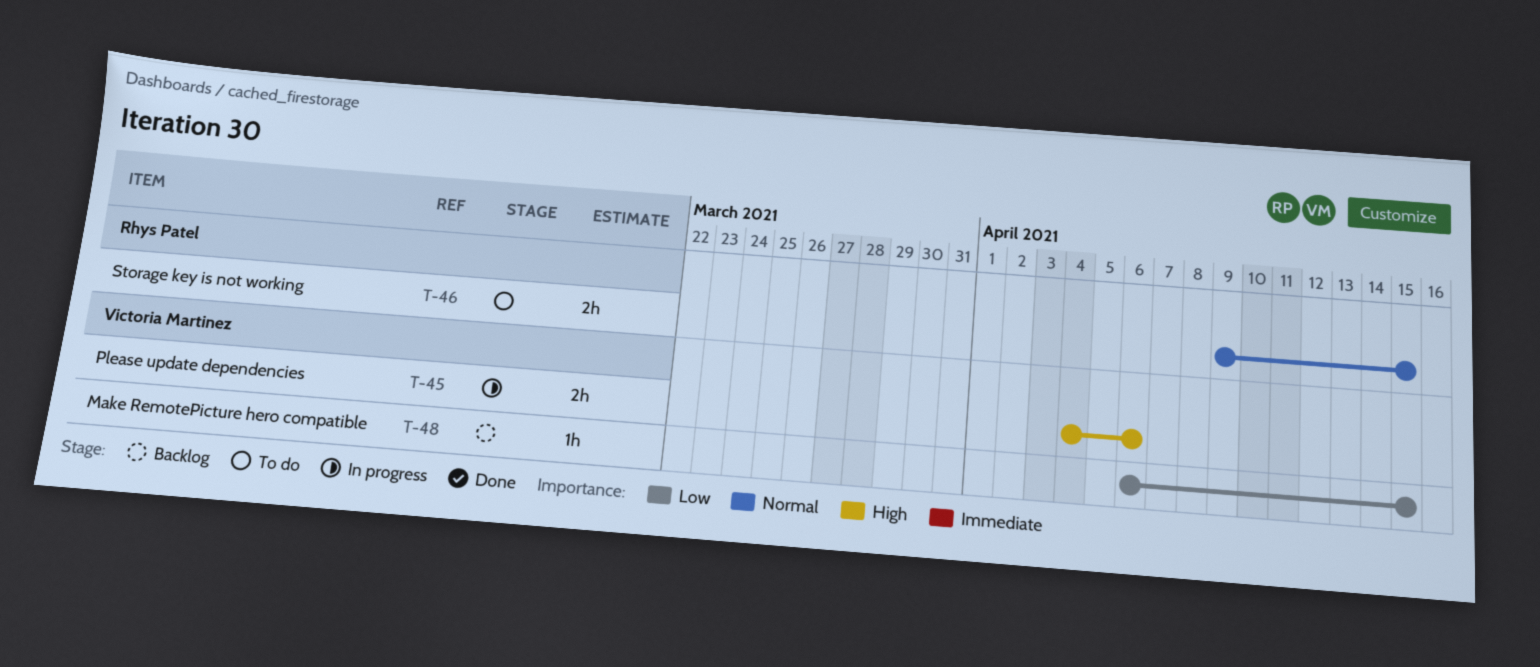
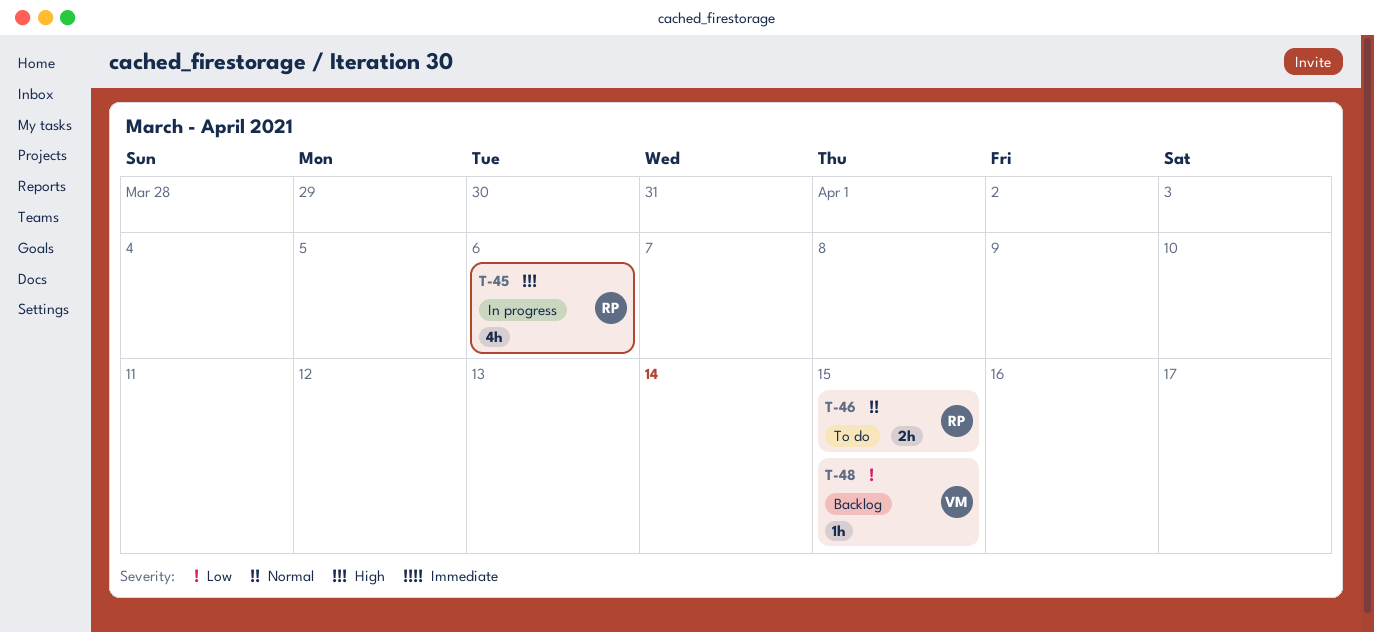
T-45, owner: Victoria Martinez -> Rhys Patel
T-45, estimate: 2h -> 4h

